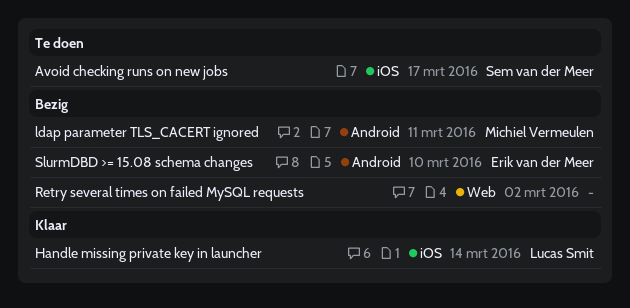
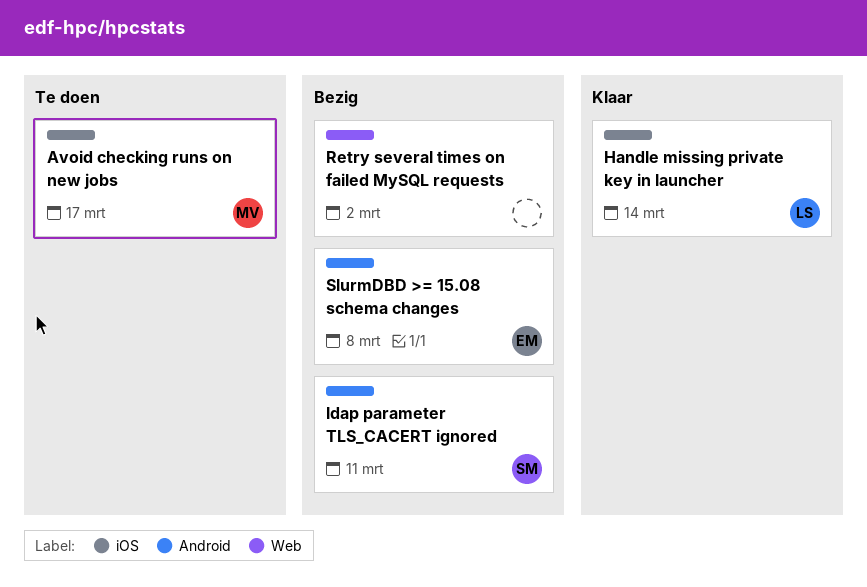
Avoid checking runs on new jobs, owner: Sem van der Meer -> Michiel Vermeulen
ldap parameter TLS_CACERT ignored, owner: Michiel Vermeulen -> Sem van der Meer
SlurmDBD >= 15.08 schema changes, due: Mar 10 -> Mar 8

